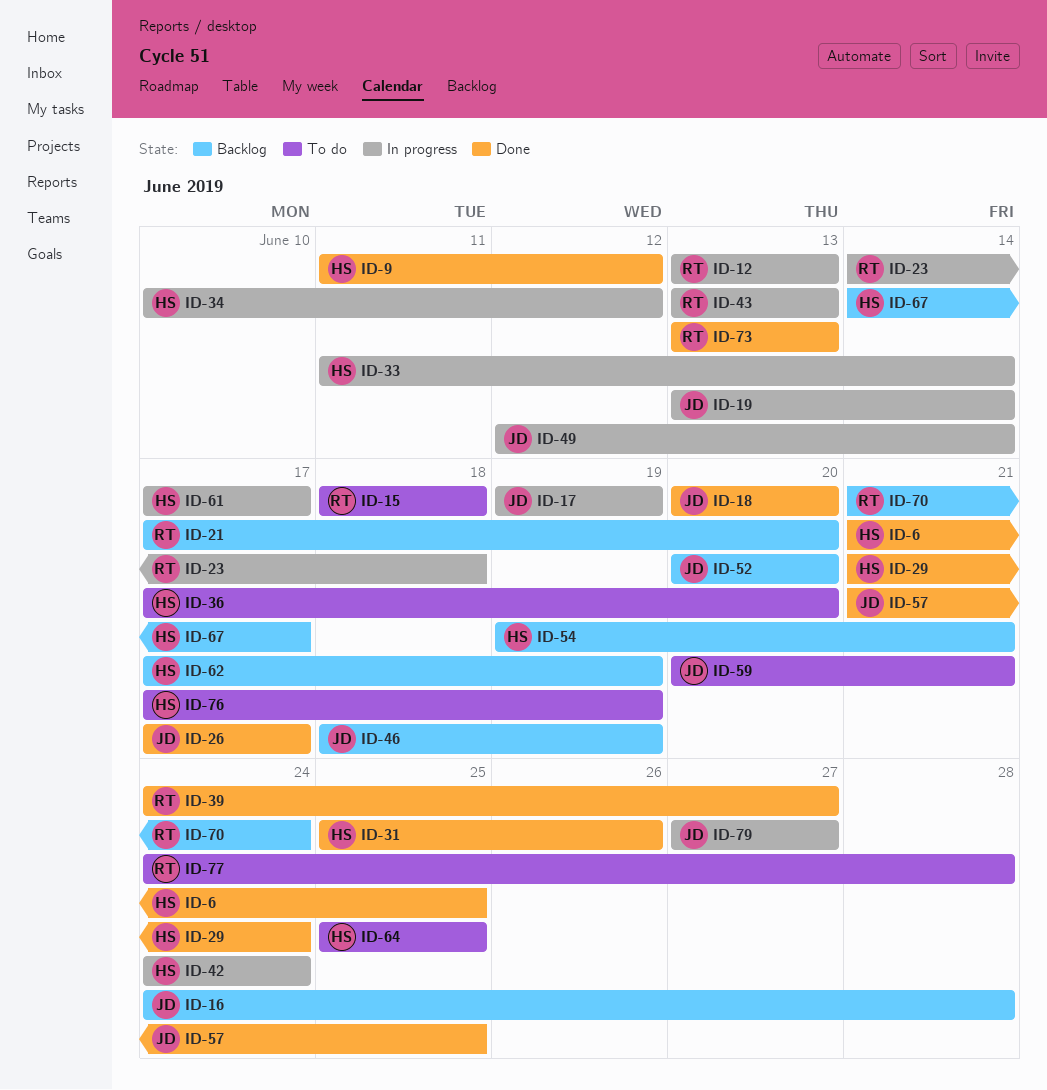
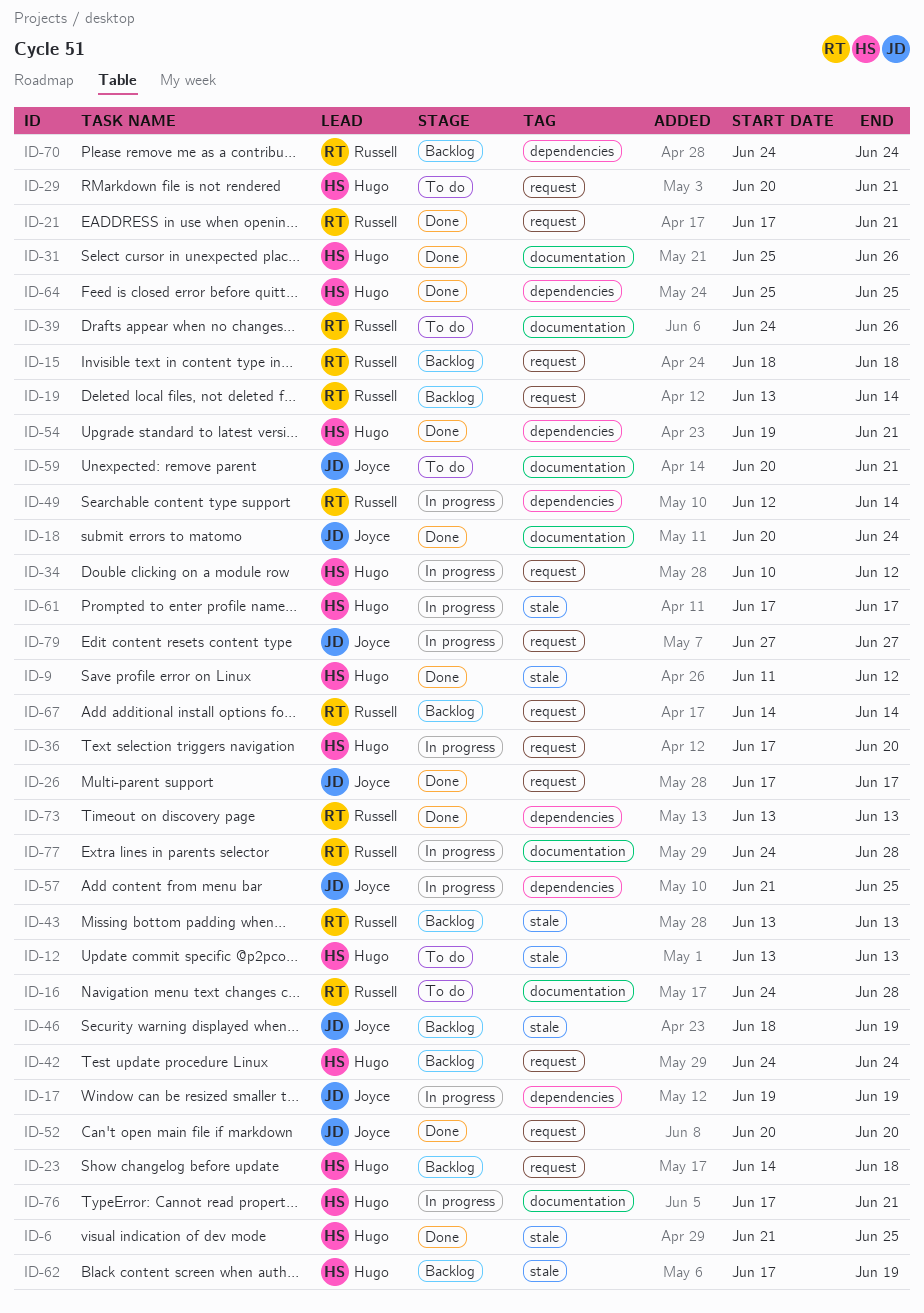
ID-12, status: In progress -> To do
ID-12, owner: Russell -> Hugo
ID-15, status: To do -> Backlog
ID-16, status: Backlog -> To do
ID-16, owner: Joyce -> Russell
ID-18, due: Jun 20 -> Jun 24
ID-19, status: In progress -> Backlog
ID-19, owner: Joyce -> Russell
ID-21, status: Backlog -> Done
ID-21, due: Jun 20 -> Jun 21
ID-23, status: In progress -> Backlog
ID-23, owner: Russell -> Hugo
ID-29, status: Done -> To do
ID-29, start: Jun 21 -> Jun 20
ID-29, due: Jun 24 -> Jun 21
ID-33: present -> none
ID-36, status: To do -> In progress
ID-39, status: Done -> To do
ID-39, due: Jun 27 -> Jun 26
ID-42, status: In progress -> Backlog
ID-43, status: In progress -> Backlog
ID-49, owner: Joyce -> Russell
ID-52, status: Backlog -> Done
ID-54, status: Backlog -> Done
ID-57, status: Done -> In progress
ID-64, status: To do -> Done
ID-67, owner: Hugo -> Russell
ID-67, due: Jun 17 -> Jun 14
ID-70, start: Jun 21 -> Jun 24
ID-76, status: To do -> In progress
ID-76, due: Jun 19 -> Jun 21
ID-77, status: To do -> In progress

